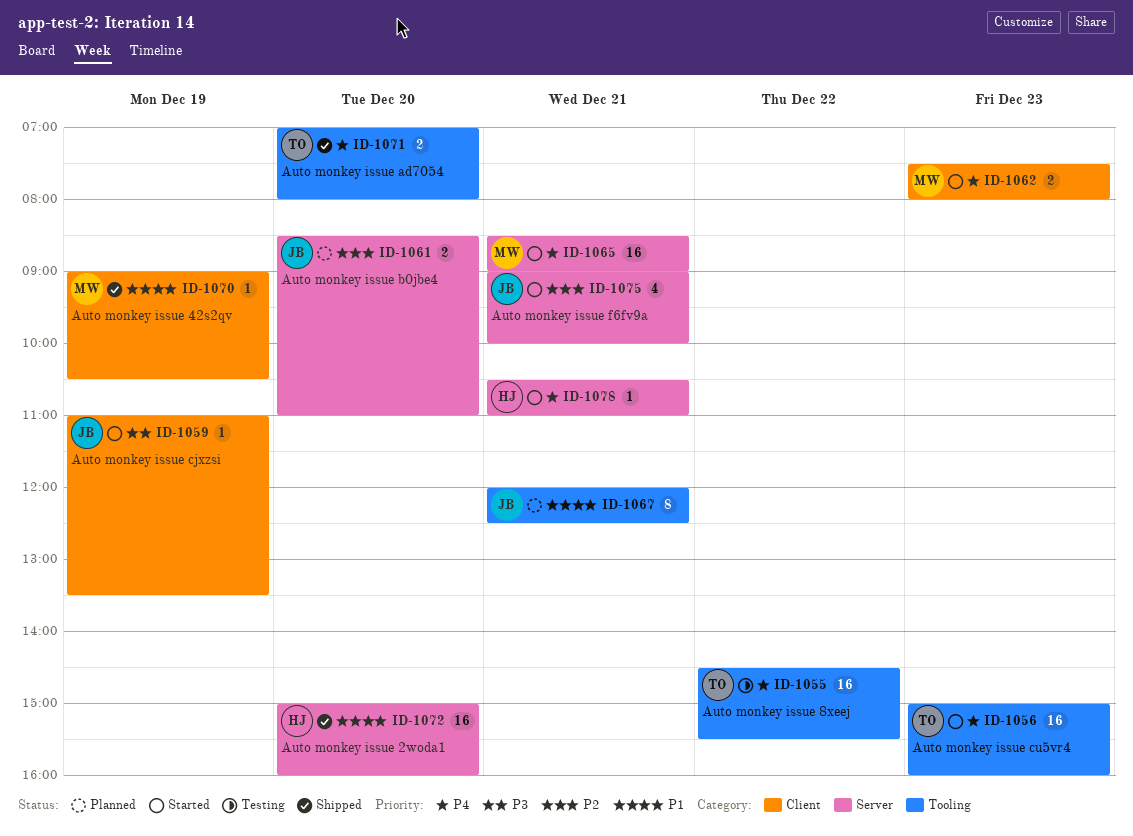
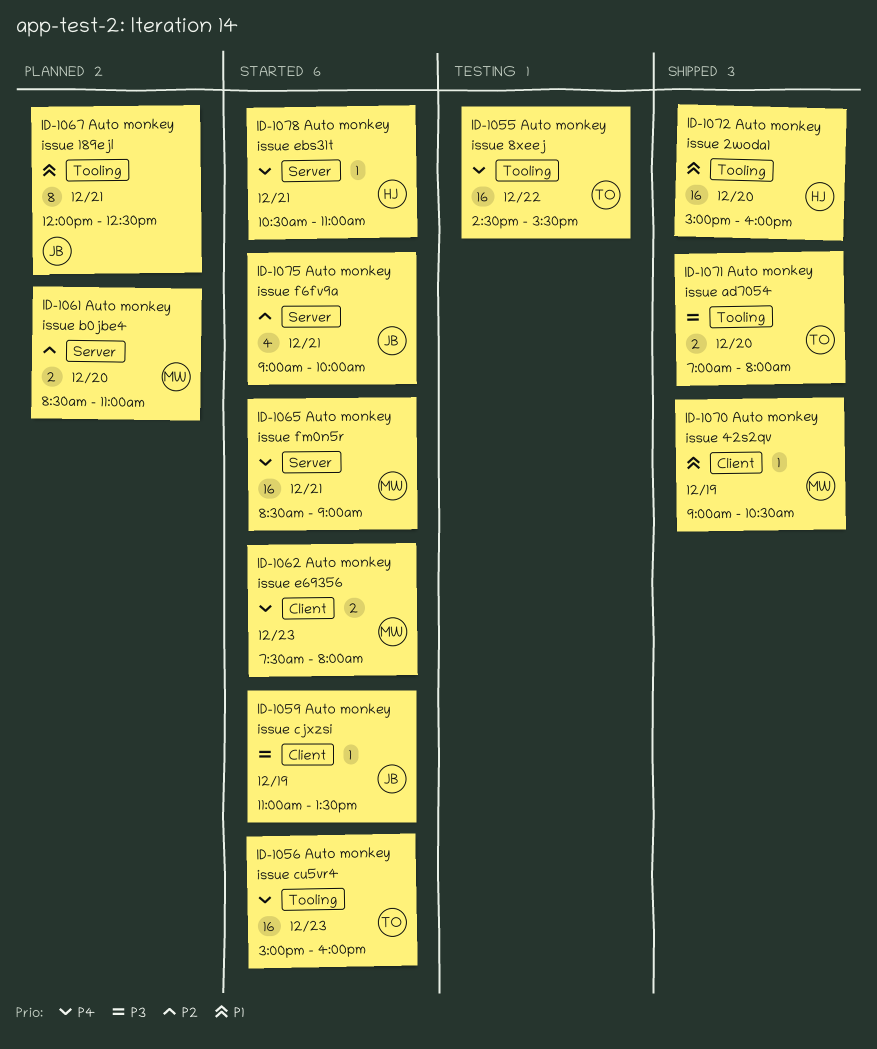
ID-1061, owner: JB -> MW
ID-1071, priority: P4 -> P3
ID-1072, label: Server -> Tooling

